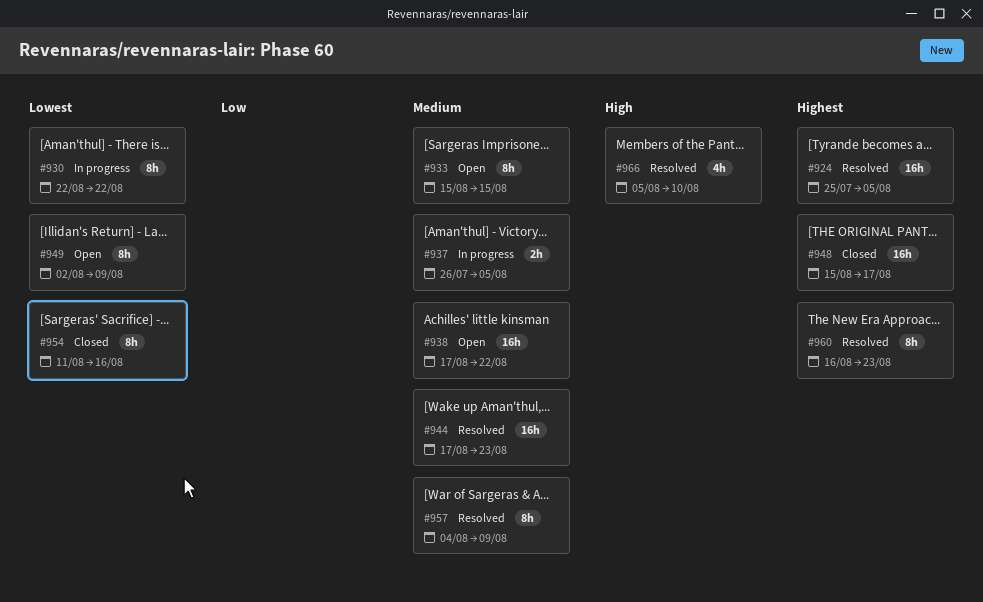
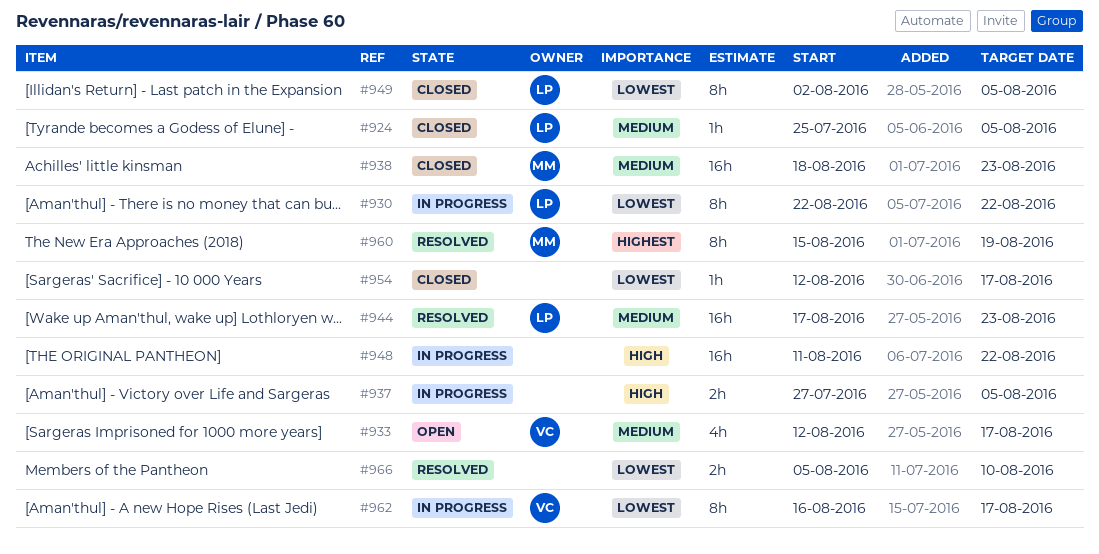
#924, status: Resolved -> Closed
#924, priority: Highest -> Medium
#924, estimate: 16h -> 1h
#933, estimate: 8h -> 4h
#933, start: Aug 15 -> Aug 12
#933, due: Aug 15 -> Aug 17
#937, priority: Medium -> High
#937, start: Jul 26 -> Jul 27
#938, status: Open -> Closed
#938, start: Aug 17 -> Aug 18
#938, due: Aug 22 -> Aug 23
#948, status: Closed -> In progress
#948, priority: Highest -> High
#948, start: Aug 15 -> Aug 11
#948, due: Aug 17 -> Aug 22
#949, status: Open -> Closed
#949, due: Aug 9 -> Aug 5
#954, estimate: 8h -> 1h
#954, start: Aug 11 -> Aug 12
#954, due: Aug 16 -> Aug 17
#957: present -> none
#960, start: Aug 16 -> Aug 15
#960, due: Aug 23 -> Aug 19
#962: none -> present
#966, priority: High -> Lowest
#966, estimate: 4h -> 2h

